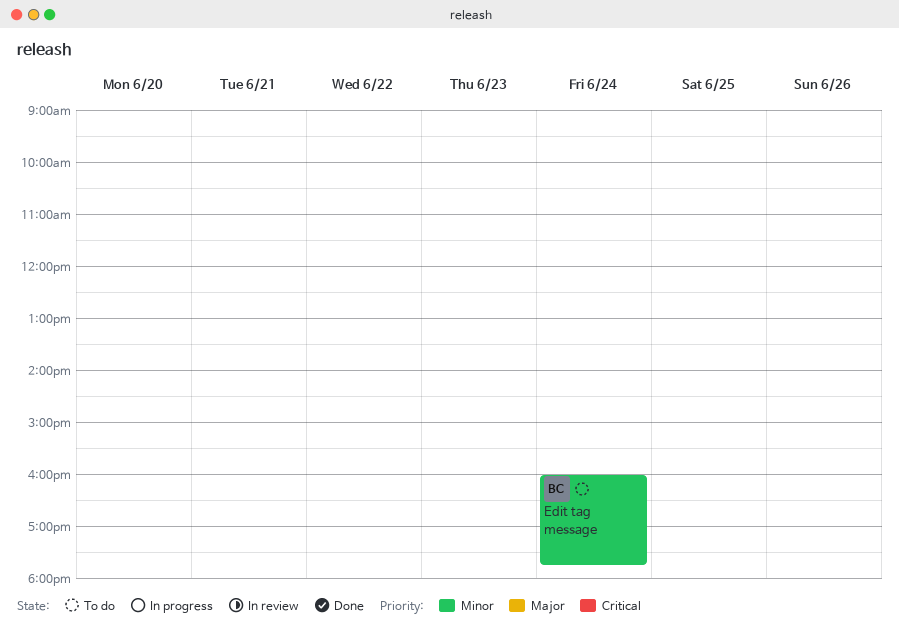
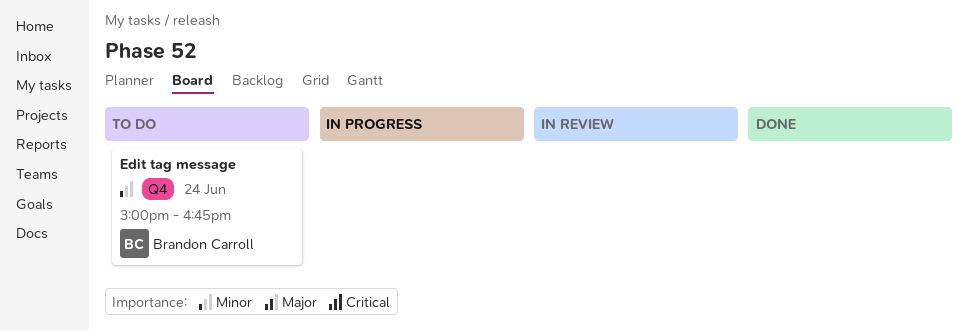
Edit tag message, begins: 16:00 -> 15:00
Edit tag message, ends: 17:45 -> 16:45

